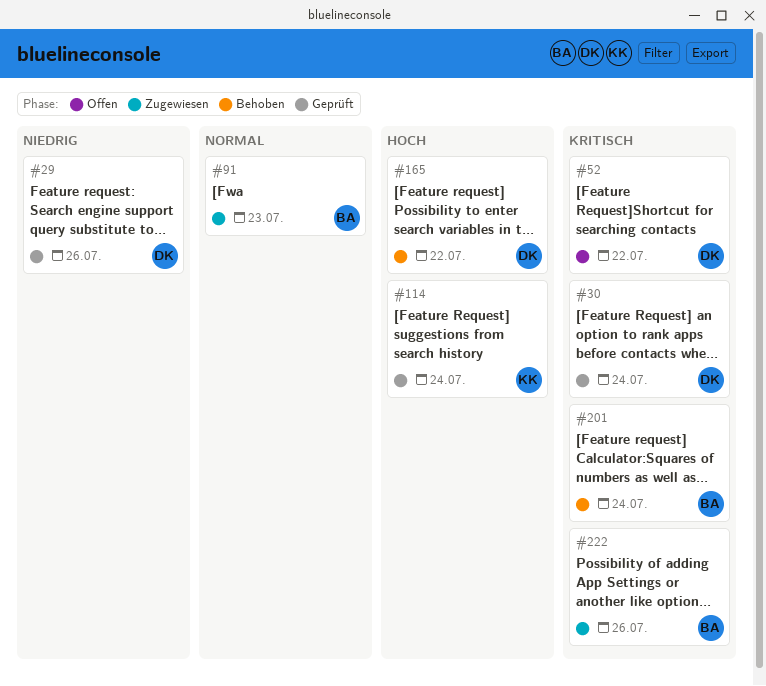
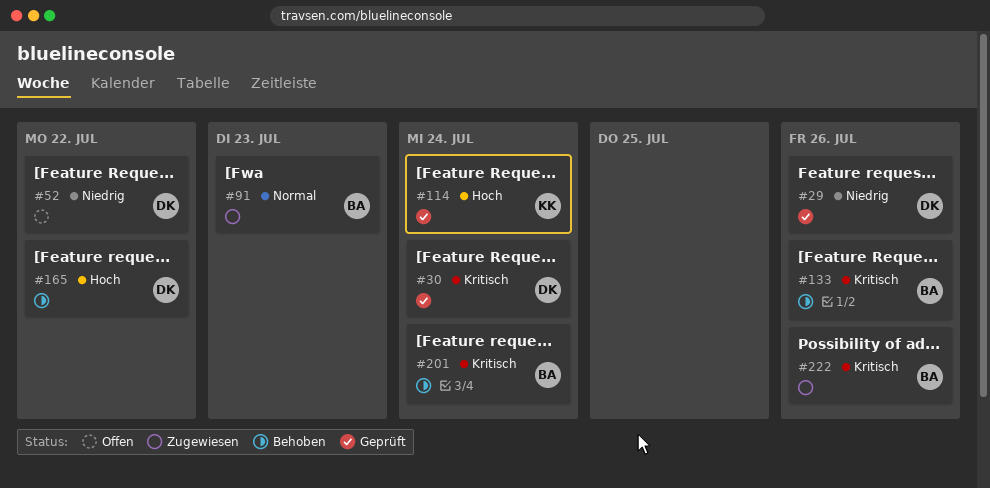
#52, priority: Kritisch -> Niedrig
#133: none -> present

